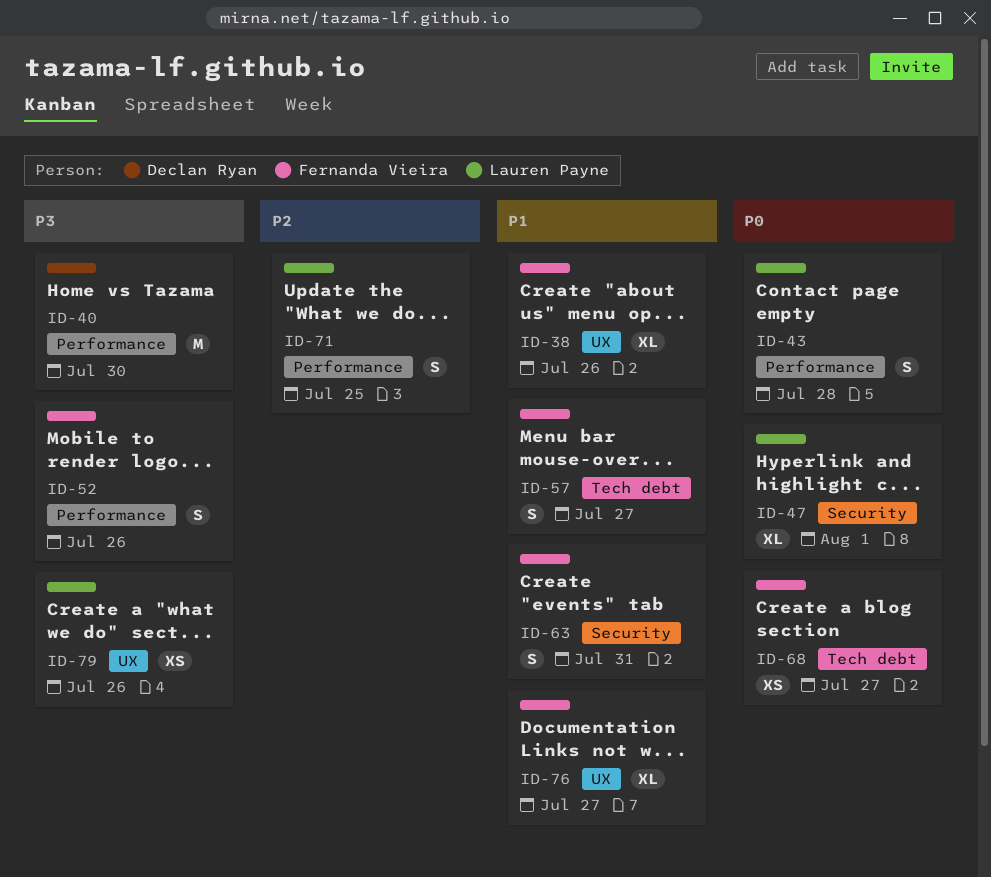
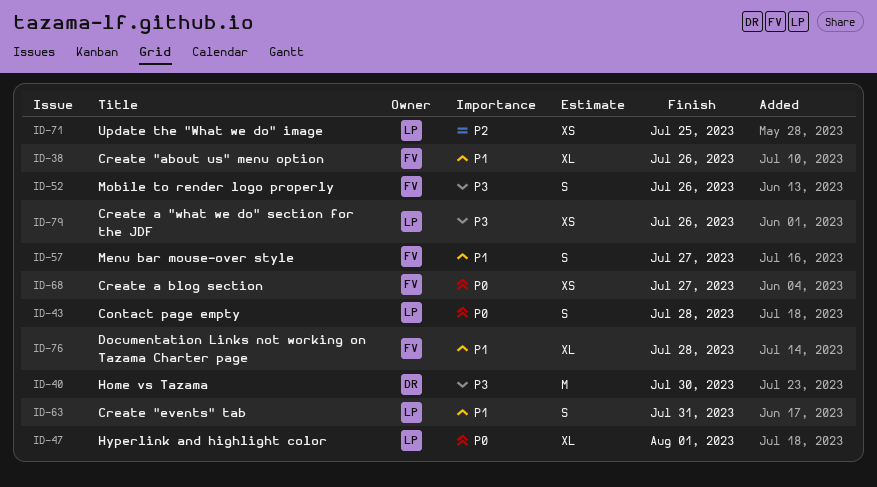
ID-63, owner: Fernanda Vieira -> Lauren Payne
ID-71, estimate: S -> XS
ID-76, due: Jul 27 -> Jul 28

